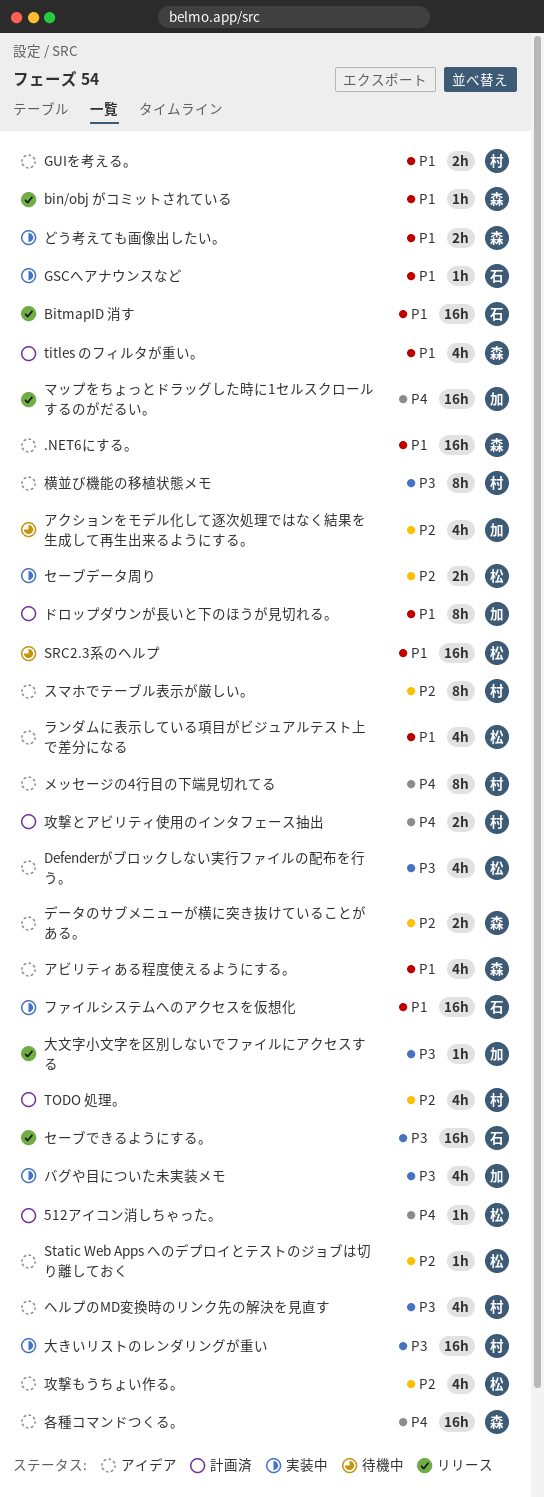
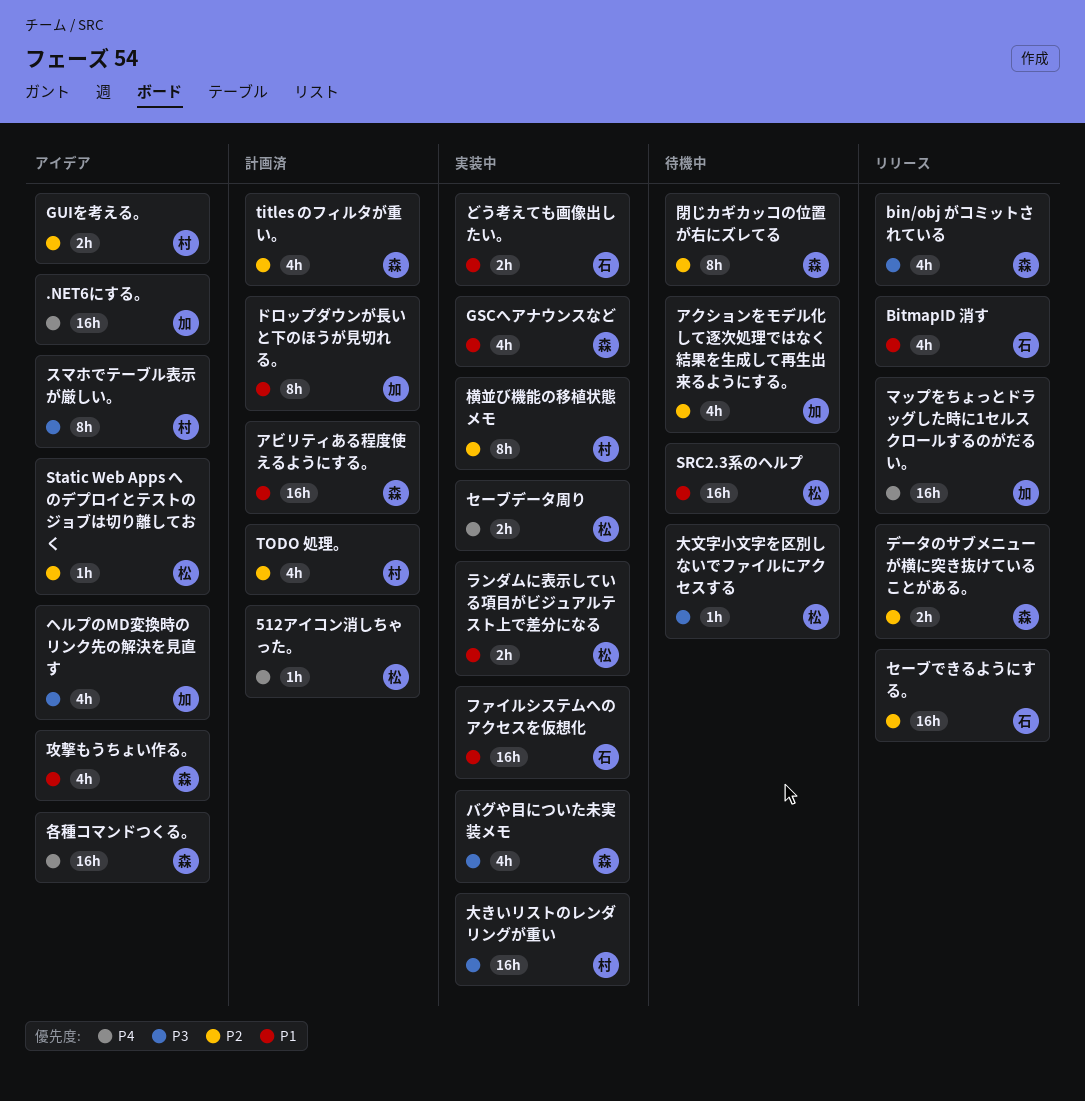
.NET6にする。, owner: 森 -> 加
.NET6にする。, priority: P1 -> P4
bin/obj がコミットされている, priority: P1 -> P3
bin/obj がコミットされている, estimate: 1h -> 4h
BitmapID 消す, estimate: 16h -> 4h
Defenderがブロックしない実行ファイルの配布を行う。: present -> none
GSCへアナウンスなど, owner: 石 -> 森
GSCへアナウンスなど, estimate: 1h -> 4h
GUIを考える。, priority: P1 -> P2
titles のフィルタが重い。, priority: P1 -> P2
どう考えても画像出したい。, owner: 森 -> 石
アビリティある程度使えるようにする。, status: アイデア -> 計画済
アビリティある程度使えるようにする。, estimate: 4h -> 16h
スマホでテーブル表示が厳しい。, priority: P2 -> P3
セーブできるようにする。, priority: P3 -> P2
セーブデータ周り, priority: P2 -> P4
データのサブメニューが横に突き抜けていることがある。, status: アイデア -> リリース
バグや目についた未実装メモ, owner: 加 -> 森
ヘルプのMD変換時のリンク先の解決を見直す, owner: 村 -> 加
メッセージの4行目の下端見切れてる: present -> none
ランダムに表示している項目がビジュアルテスト上で差分になる, status: アイデア -> 実装中
ランダムに表示している項目がビジュアルテスト上で差分になる, estimate: 4h -> 2h
大文字小文字を区別しないでファイルにアクセスする, status: リリース -> 待機中
大文字小文字を区別しないでファイルにアクセスする, owner: 加 -> 松
攻撃とアビリティ使用のインタフェース抽出: present -> none
攻撃もうちょい作る。, owner: 松 -> 森
攻撃もうちょい作る。, priority: P2 -> P1
横並び機能の移植状態メモ, status: アイデア -> 実装中
横並び機能の移植状態メモ, priority: P3 -> P2
閉じカギカッコの位置が右にズレてる: none -> present

